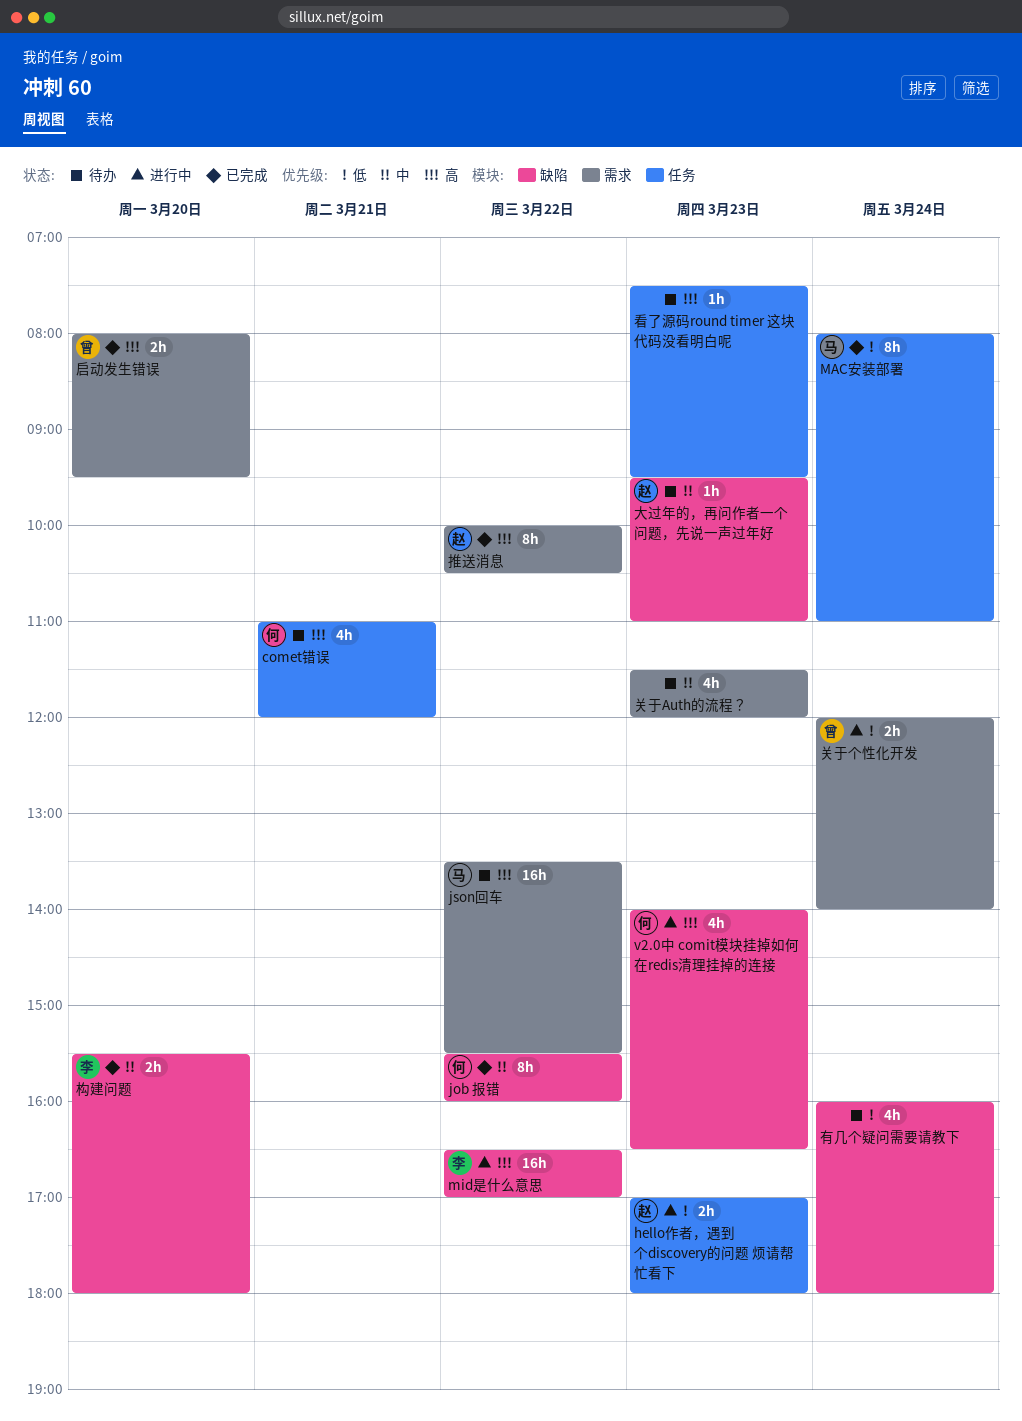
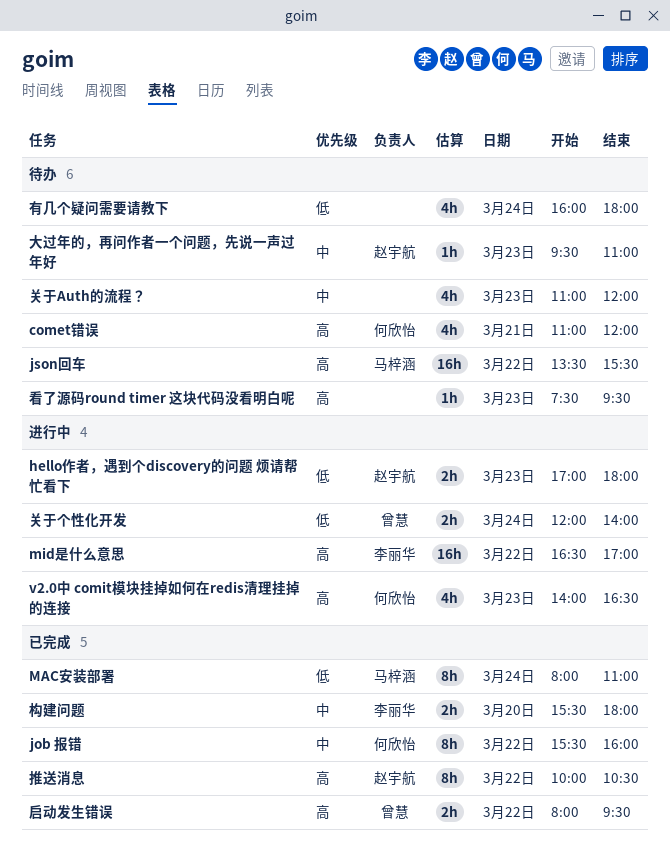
关于Auth的流程？, begins: 11:30 -> 11:00
启动发生错误, day: Mar 20 -> Mar 22

